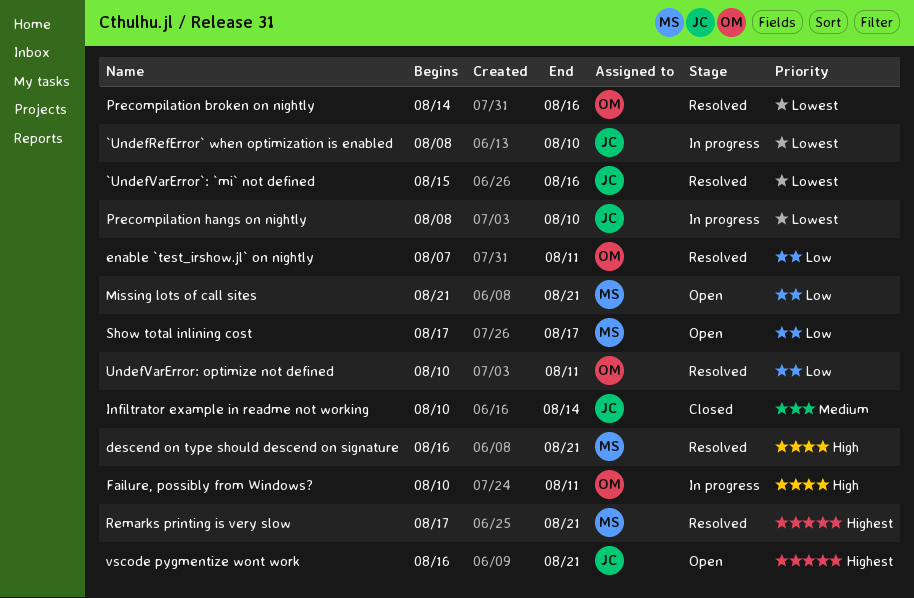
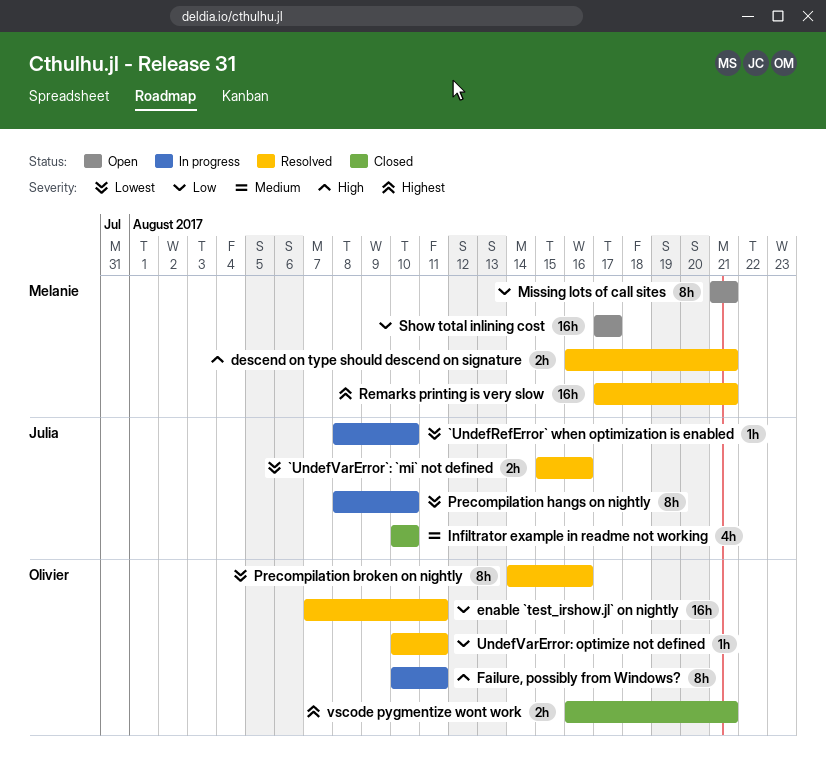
Infiltrator example in readme not working, due: Aug 14 -> Aug 10
vscode pygmentize wont work, status: Open -> Closed
vscode pygmentize wont work, owner: Julia -> Olivier

